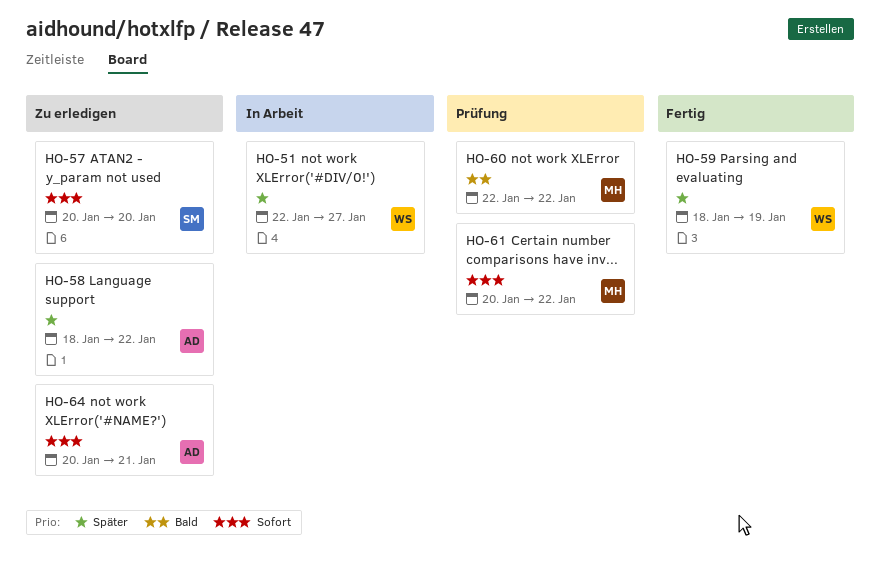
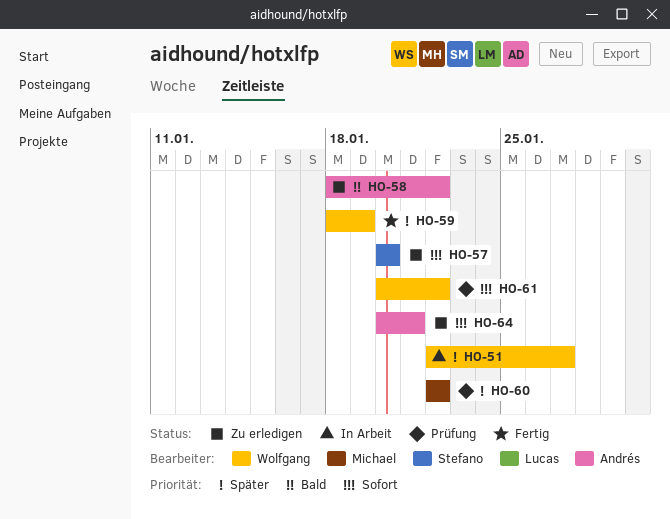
HO-58, priority: Später -> Bald
HO-60, priority: Bald -> Später
HO-61, owner: Michael -> Wolfgang

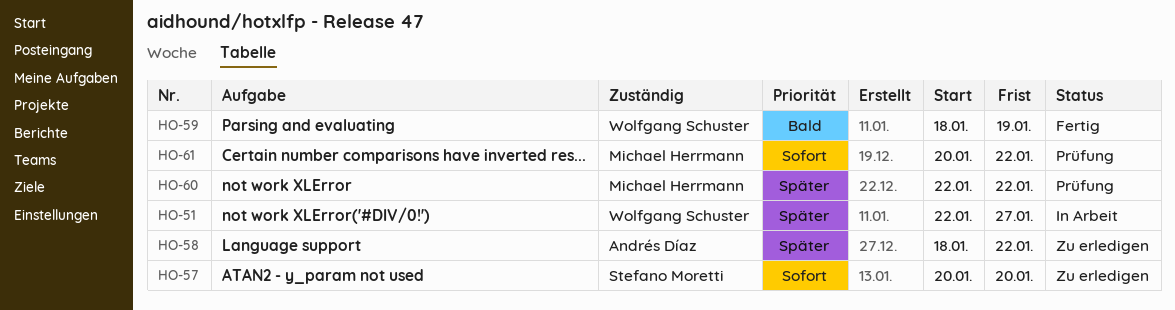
HO-58, priority: Bald -> Später
HO-59, priority: Später -> Bald
HO-61, owner: Wolfgang Schuster -> Michael Herrmann
HO-64: present -> none

